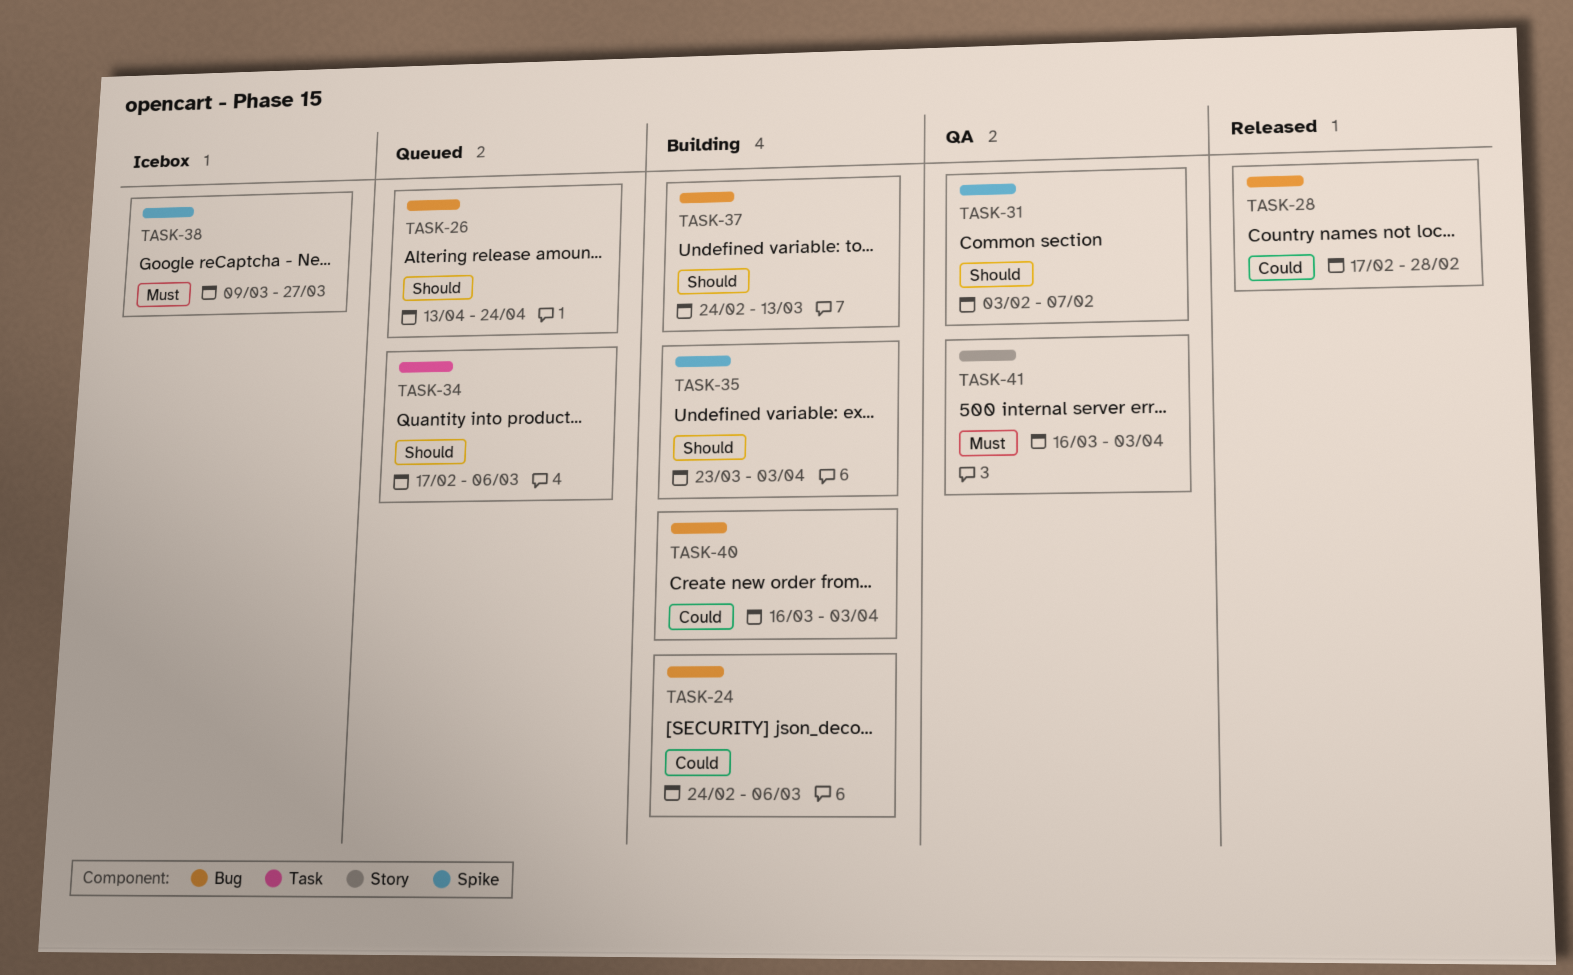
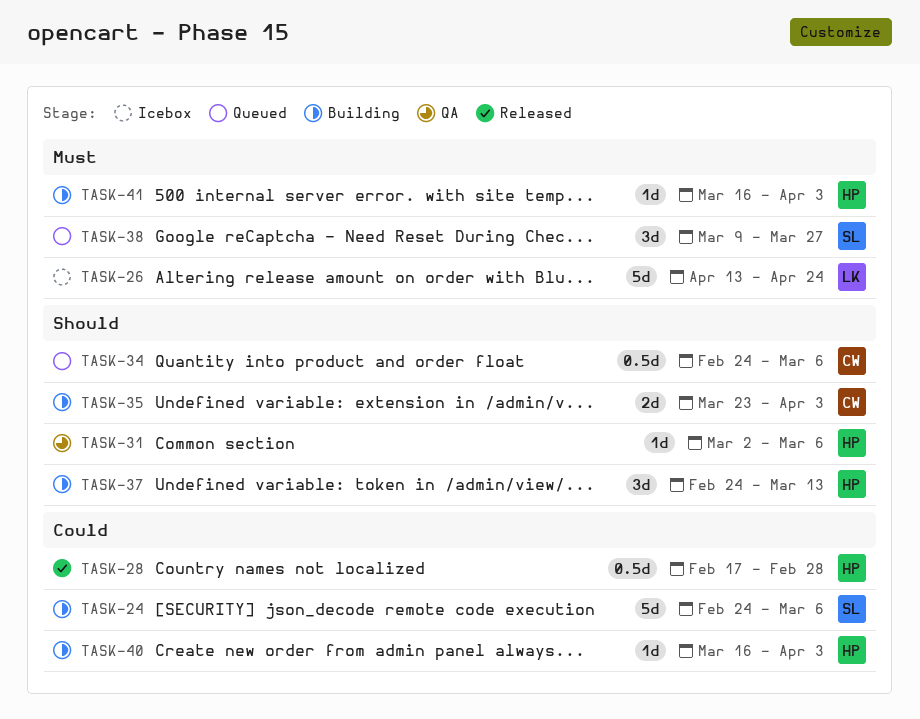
TASK-26, status: Queued -> Icebox
TASK-26, priority: Should -> Must
TASK-31, start: Feb 3 -> Mar 2
TASK-31, due: Feb 7 -> Mar 6
TASK-34, start: Feb 17 -> Feb 24
TASK-38, status: Icebox -> Queued
TASK-41, status: QA -> Building

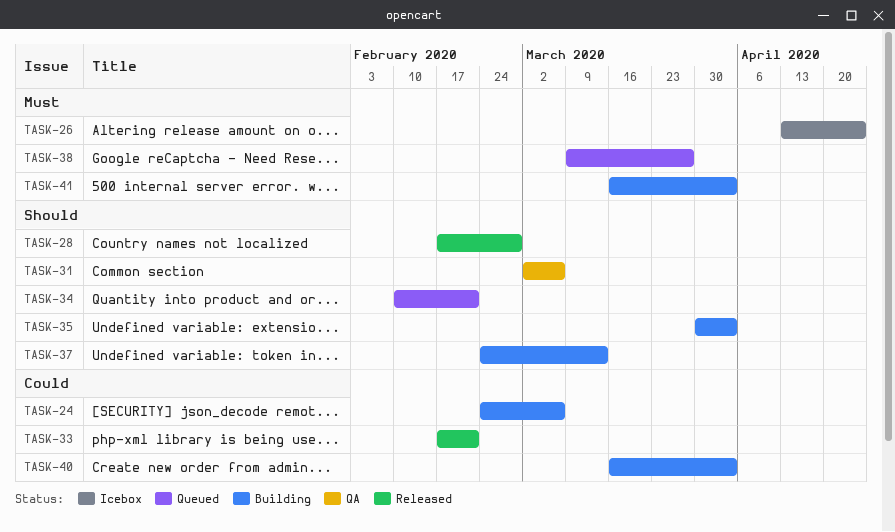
TASK-28, priority: Could -> Should
TASK-33: none -> present
TASK-34, start: Feb 24 -> Feb 10
TASK-34, due: Mar 6 -> Feb 21
TASK-35, start: Mar 23 -> Mar 30

